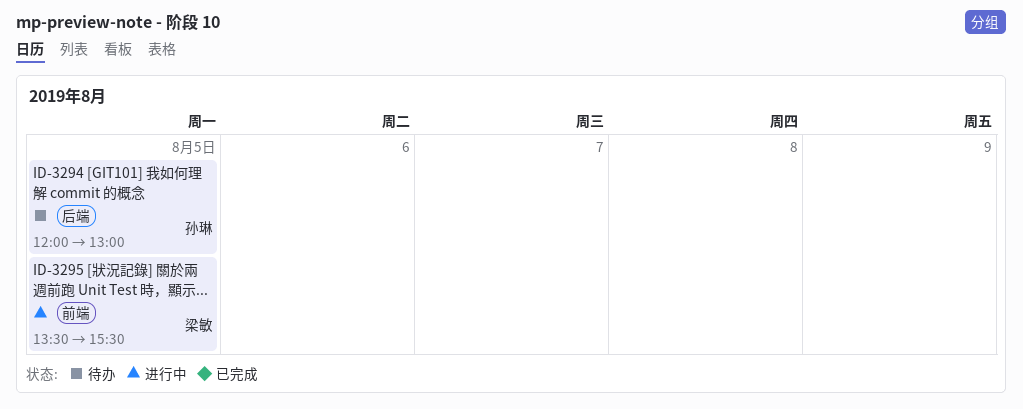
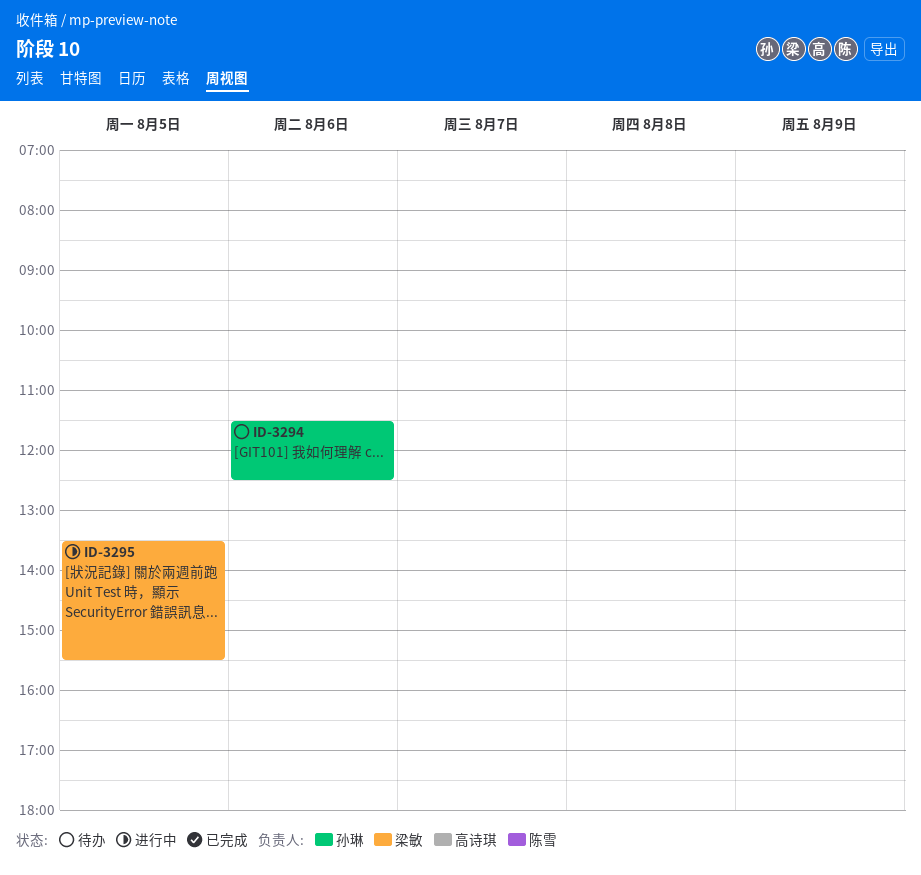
ID-3294, day: Aug 5 -> Aug 6
ID-3294, begins: 12:00 -> 11:30
ID-3294, ends: 13:00 -> 12:30

